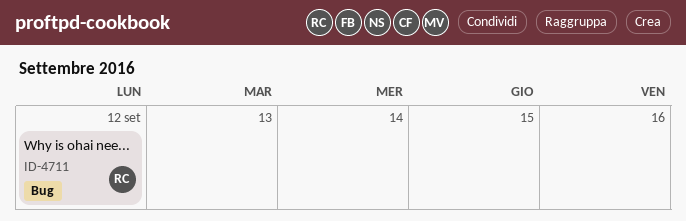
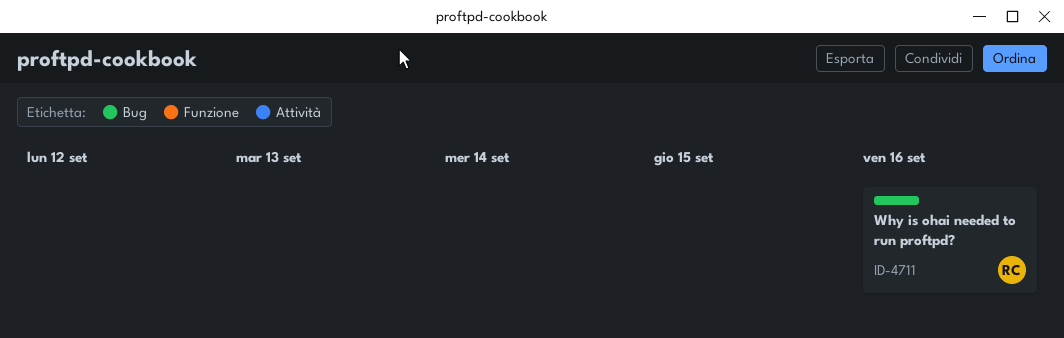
ID-4711, due: Sep 12 -> Sep 16

